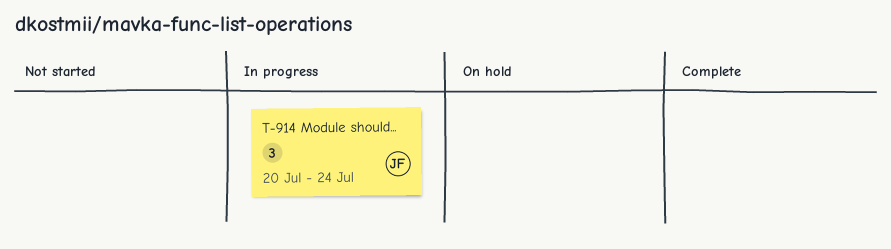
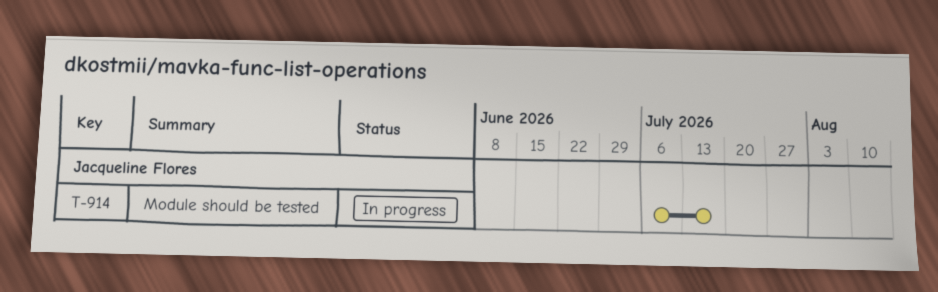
T-914, start: Jul 20 -> Jul 6
T-914, due: Jul 24 -> Jul 17

